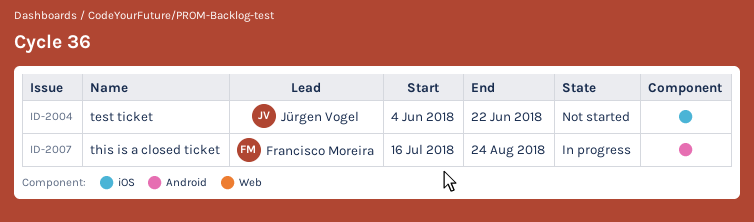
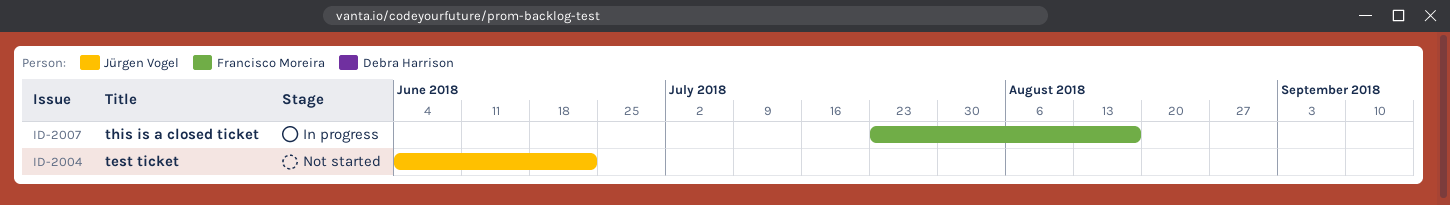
ID-2007, start: Jul 16 -> Jul 23
ID-2007, due: Aug 24 -> Aug 17

